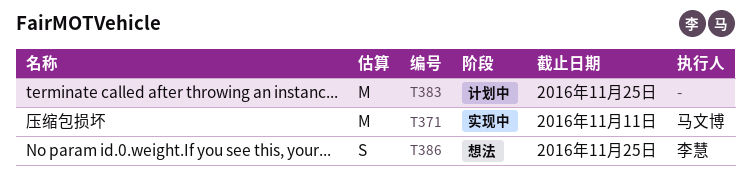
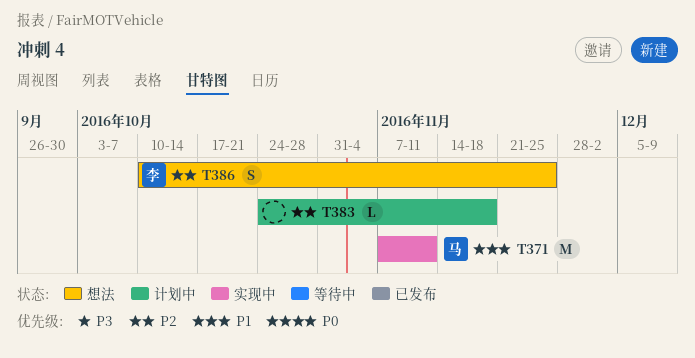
T383, estimate: M -> L
T383, due: Nov 25 -> Nov 18

